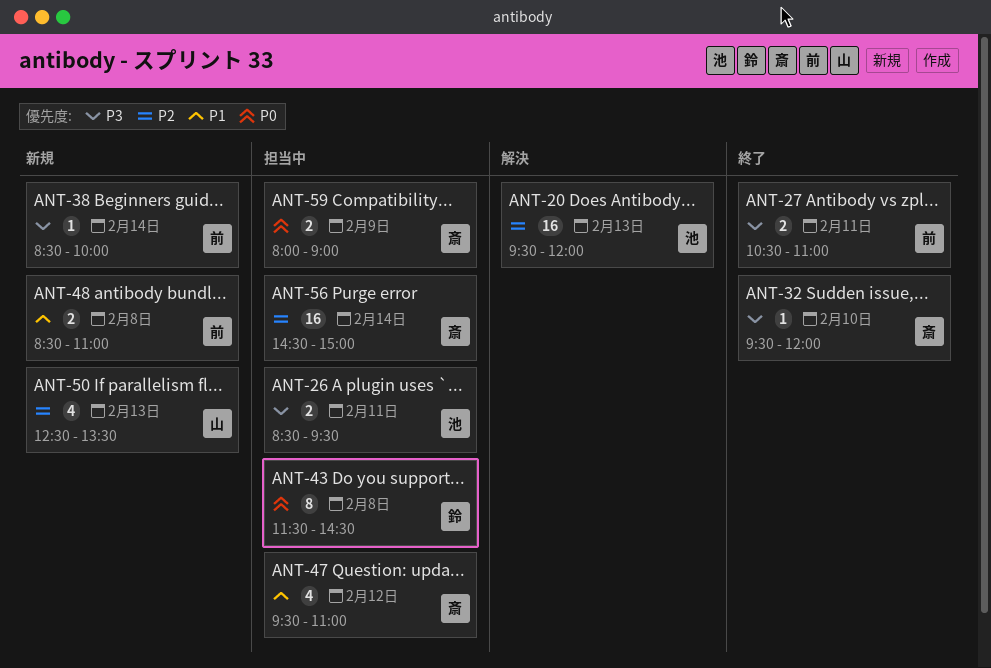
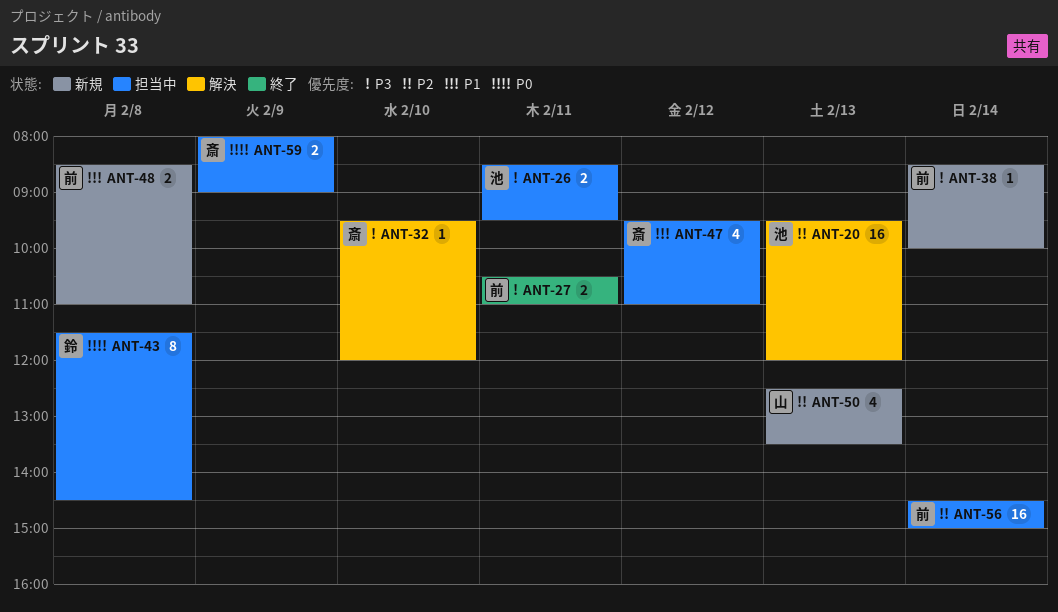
ANT-32, status: 終了 -> 解決
ANT-56, owner: 斎 -> 前

